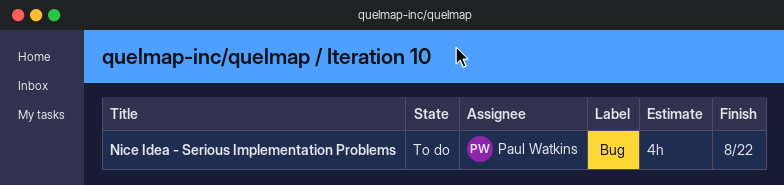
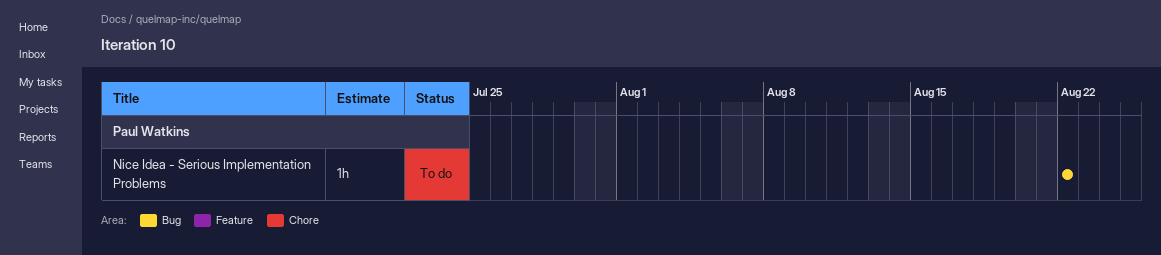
Nice Idea - Serious Implementation Problems, estimate: 4h -> 1h

